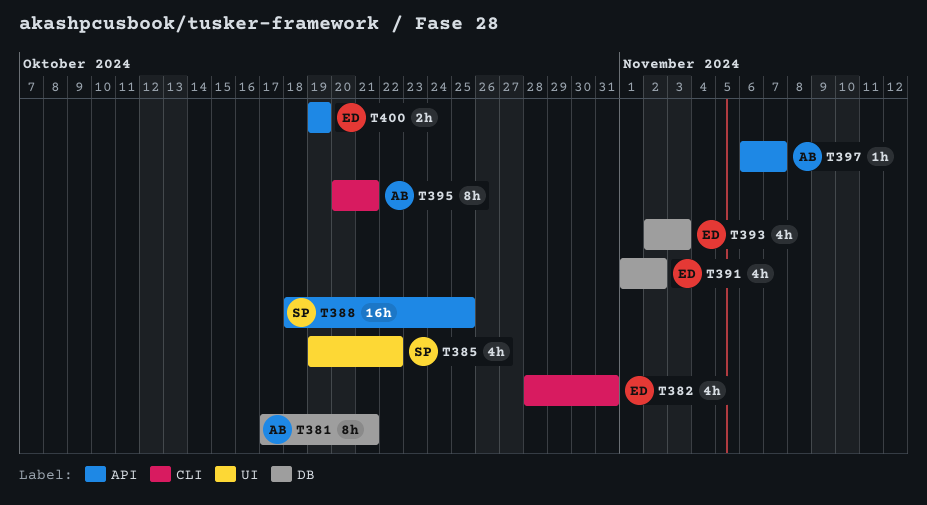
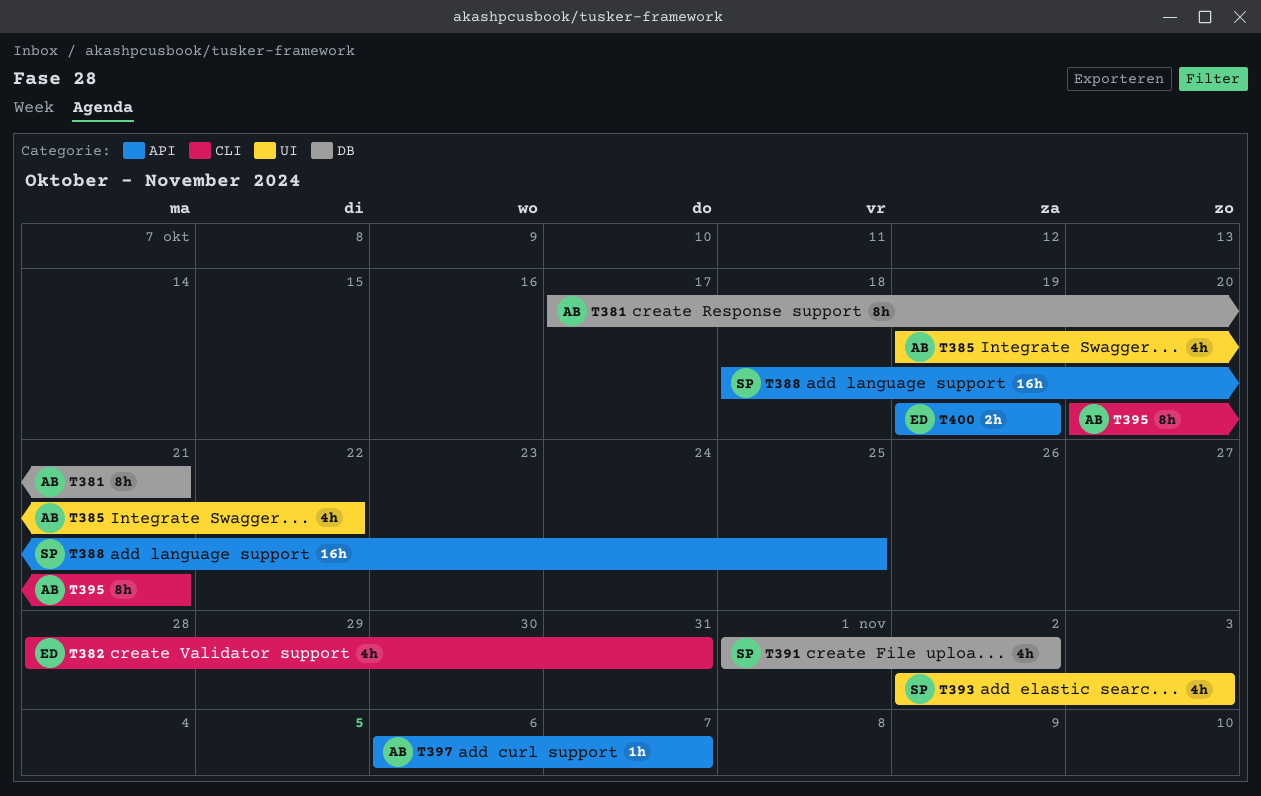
T385, owner: SP -> AB
T391, owner: ED -> SP
T393, owner: ED -> SP
T393, label: DB -> UI

